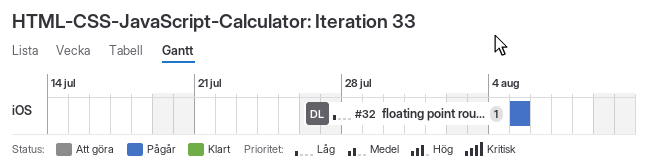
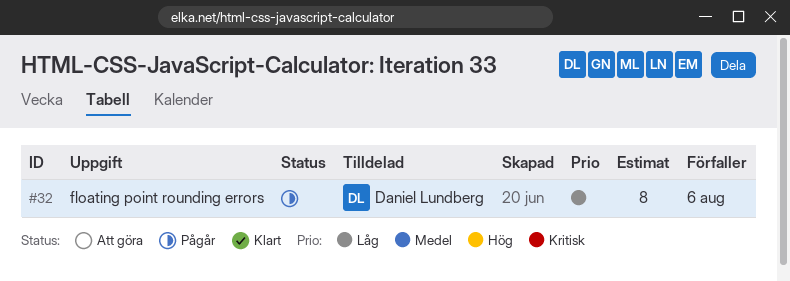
#32, estimate: 1 -> 8
#32, due: Aug 5 -> Aug 6

